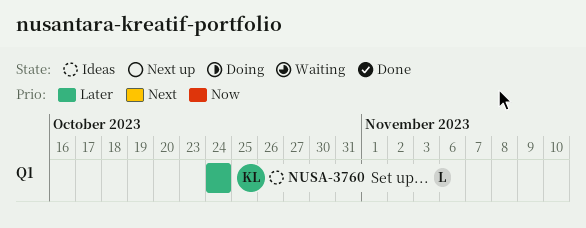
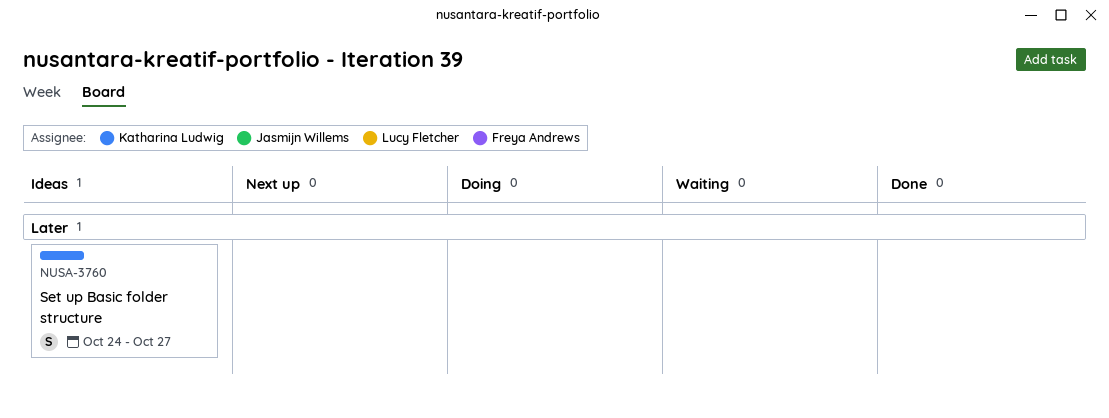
NUSA-3760, estimate: L -> S
NUSA-3760, due: Oct 24 -> Oct 27

